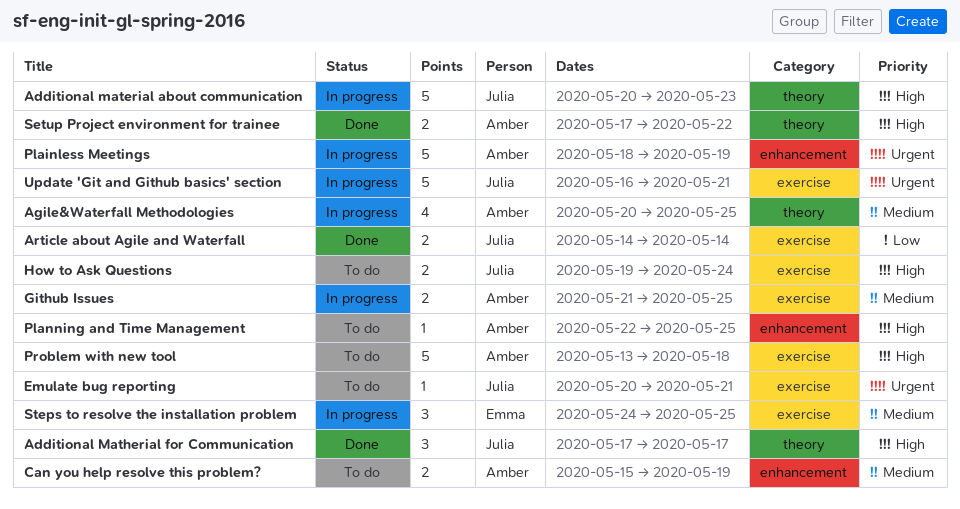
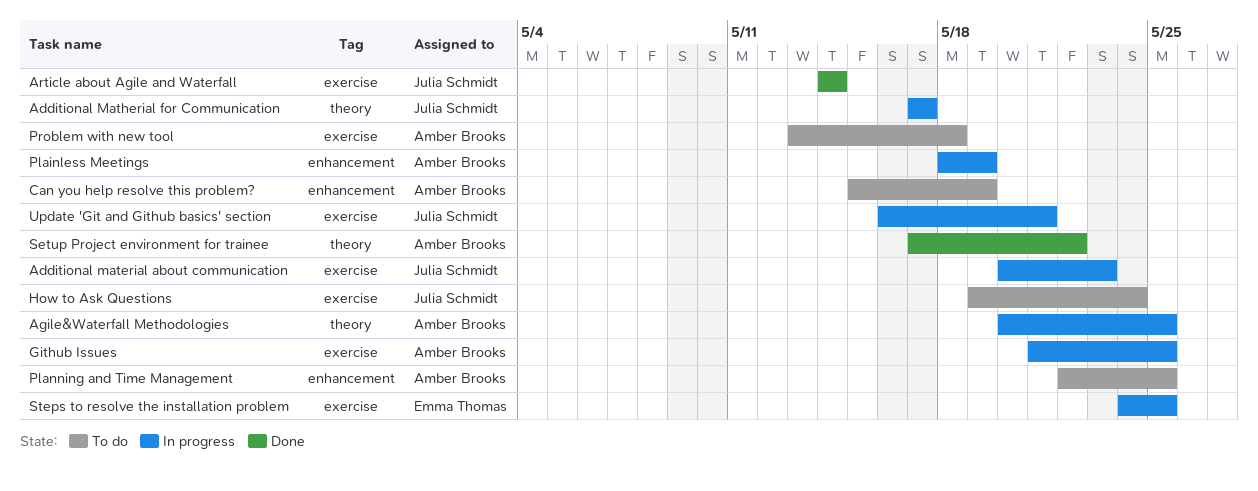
Additional material about communication, label: theory -> exercise
Additional Matherial for Communication, status: Done -> In progress
Emulate bug reporting: present -> none

